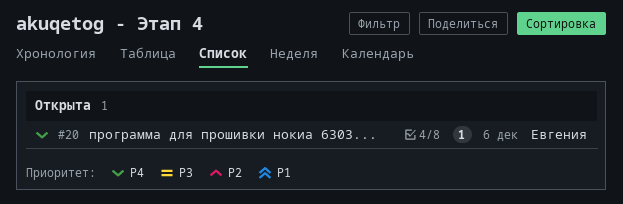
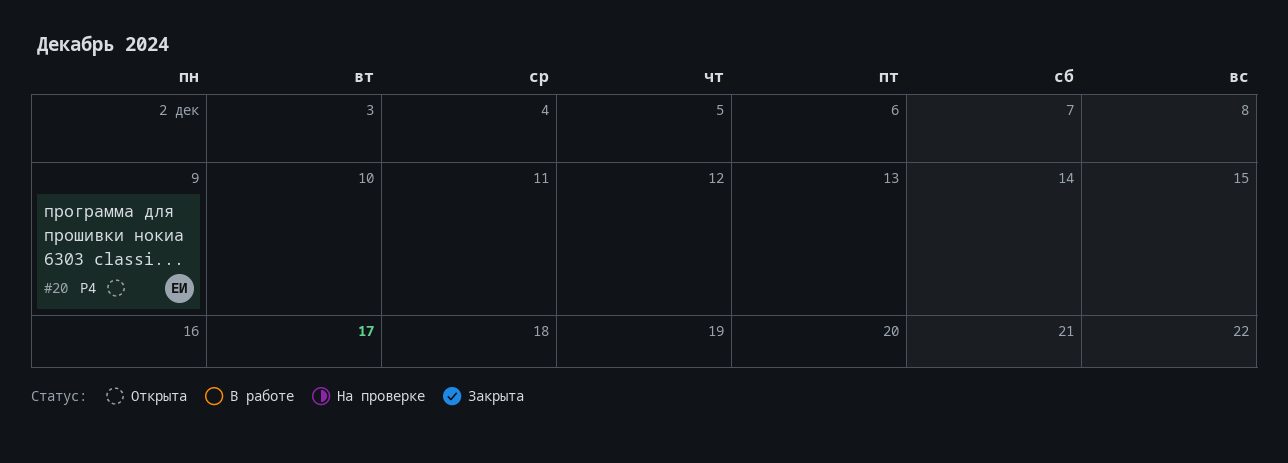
#20, due: Dec 6 -> Dec 9

